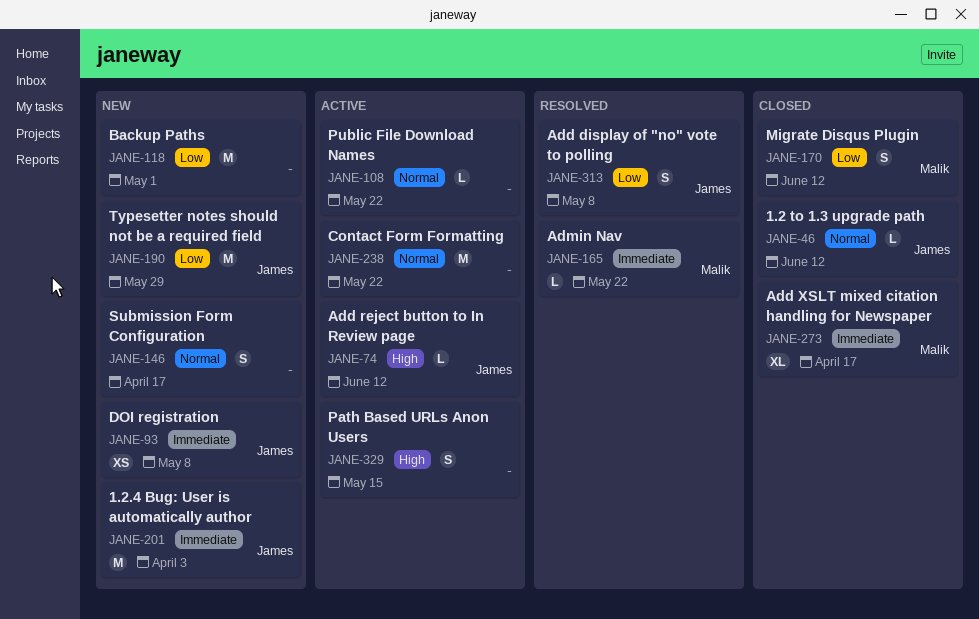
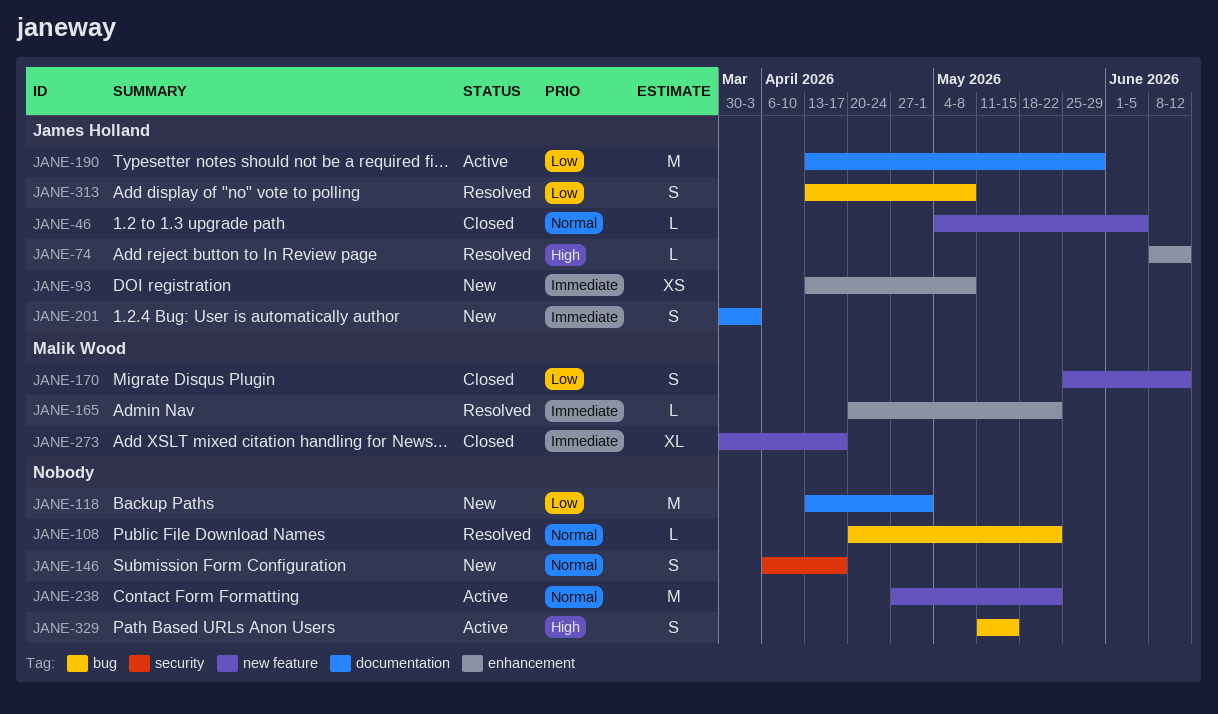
JANE-46, due: Jun 12 -> Jun 5
JANE-74, status: Active -> Resolved
JANE-108, status: Active -> Resolved
JANE-190, status: New -> Active
JANE-201, estimate: M -> S

